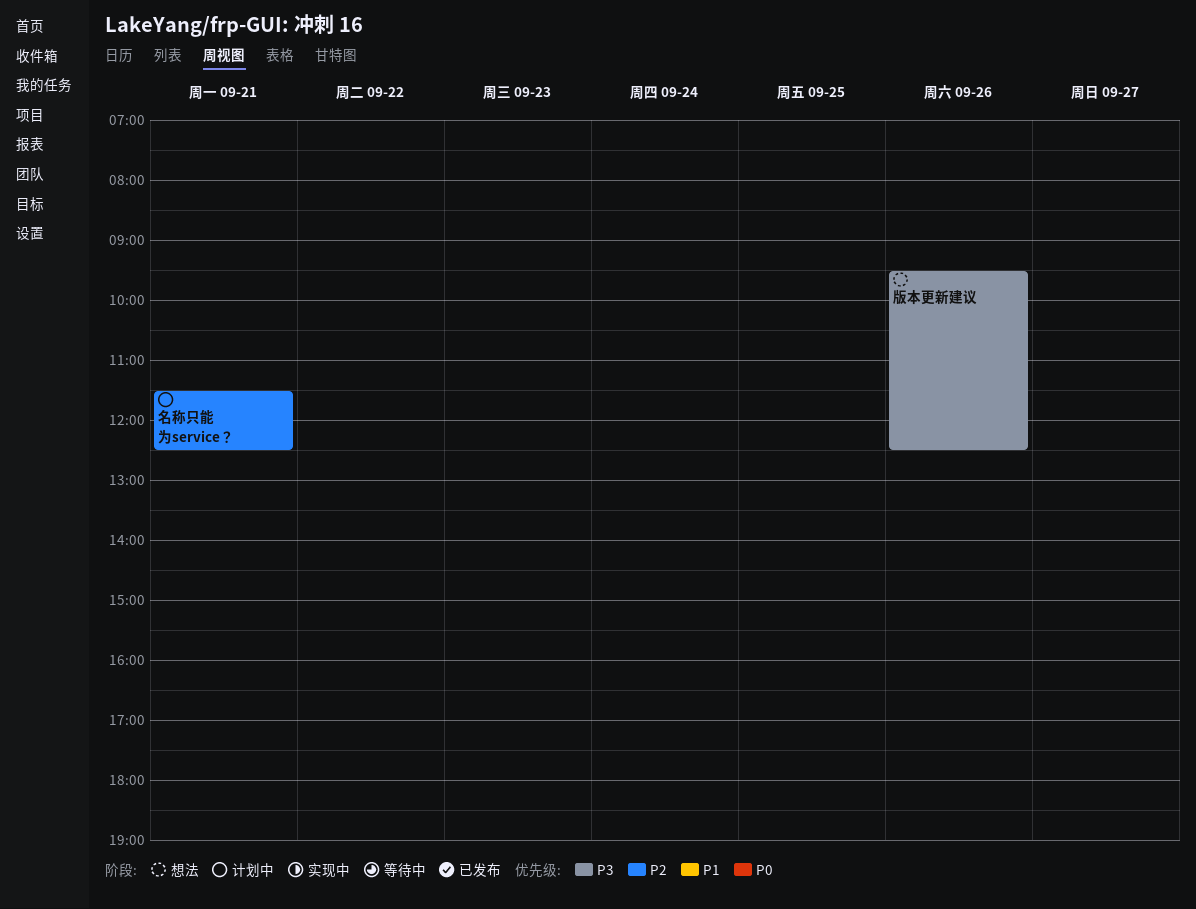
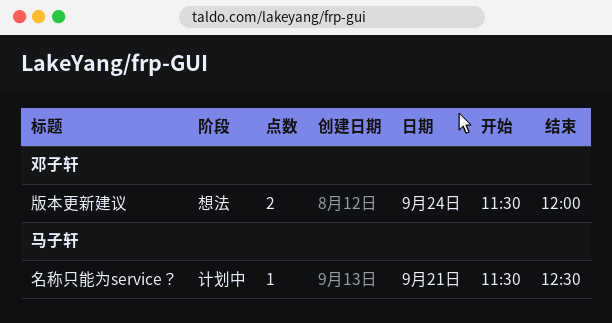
版本更新建议, day: Sep 26 -> Sep 24
版本更新建议, begins: 09:30 -> 11:30
版本更新建议, ends: 12:30 -> 12:00

